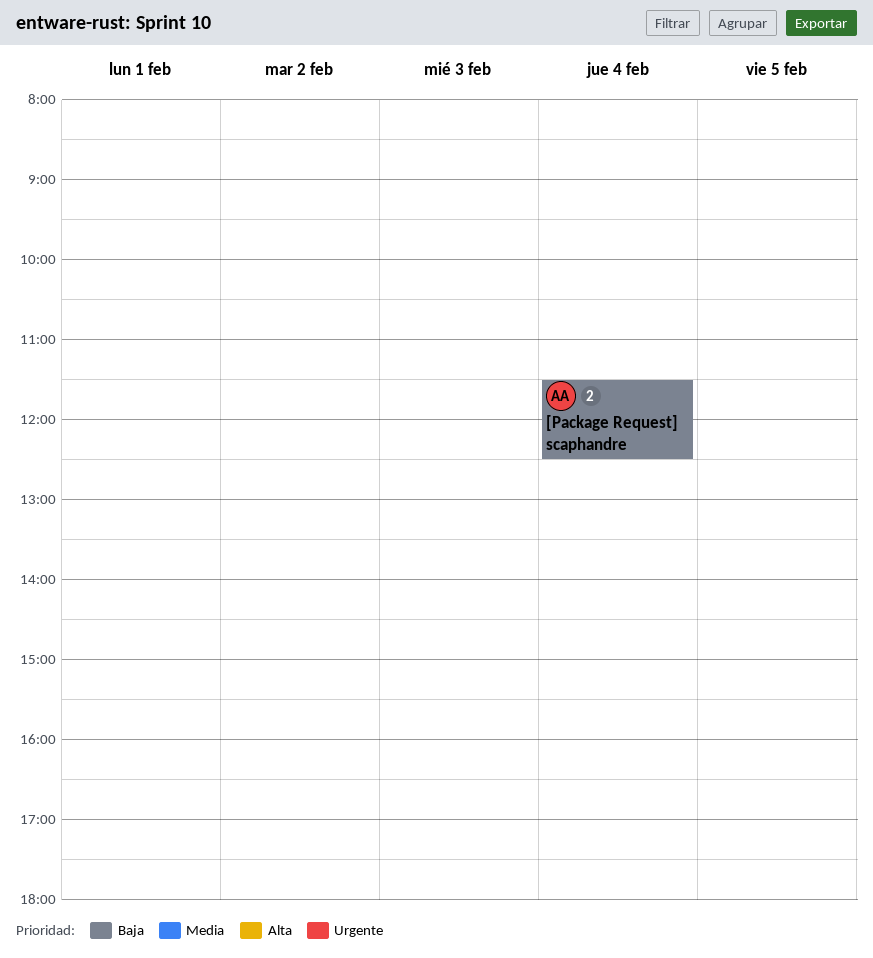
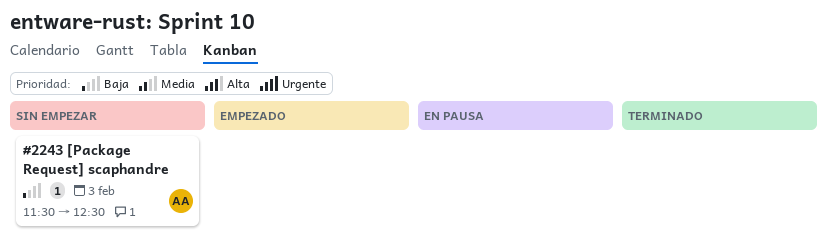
[Package Request] scaphandre, estimate: 2 -> 1
[Package Request] scaphandre, day: Feb 4 -> Feb 3

